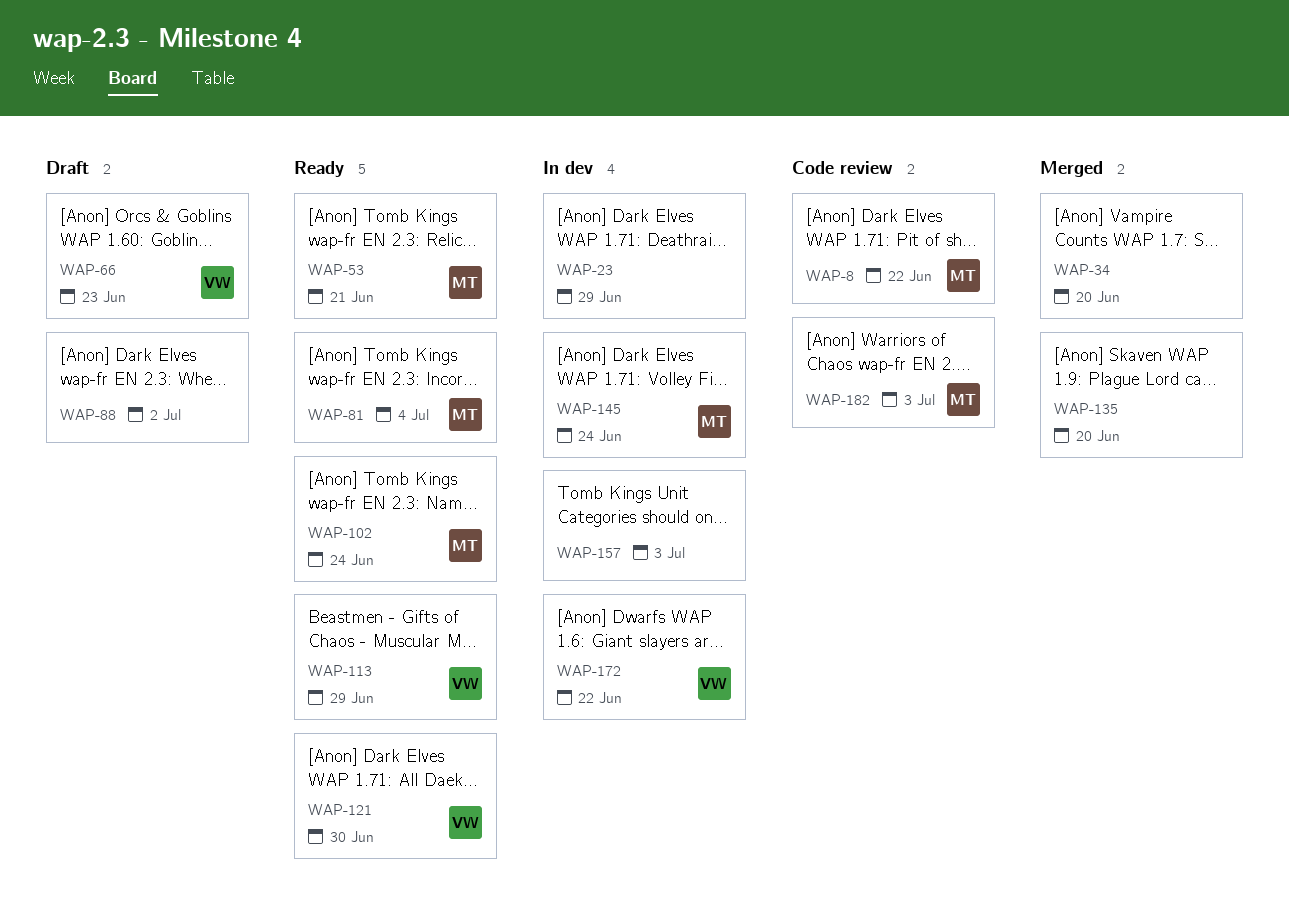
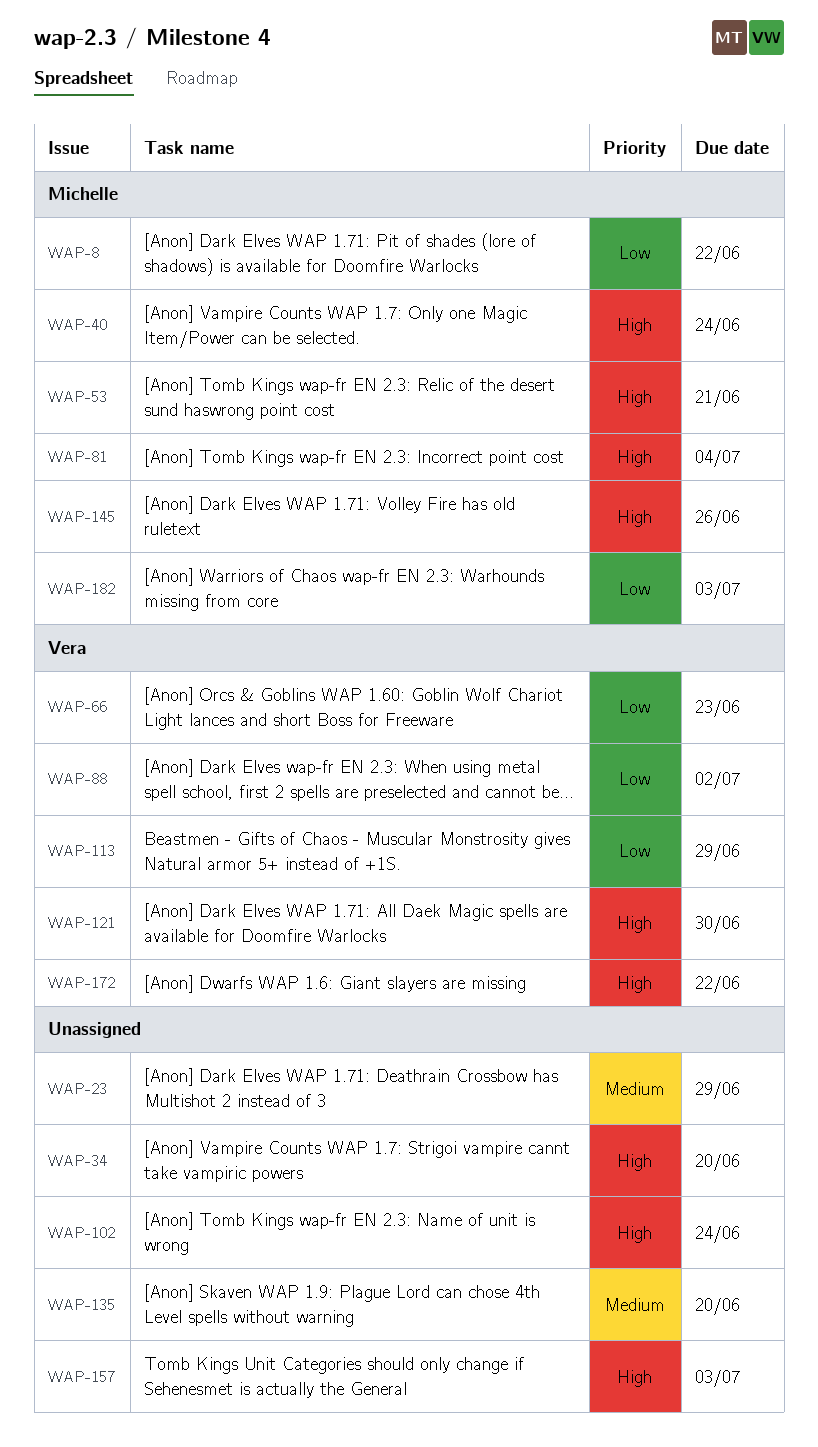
WAP-40: none -> present
WAP-88, owner: none -> Vera
WAP-102, owner: Michelle -> none
WAP-145, due: Jun 24 -> Jun 26

